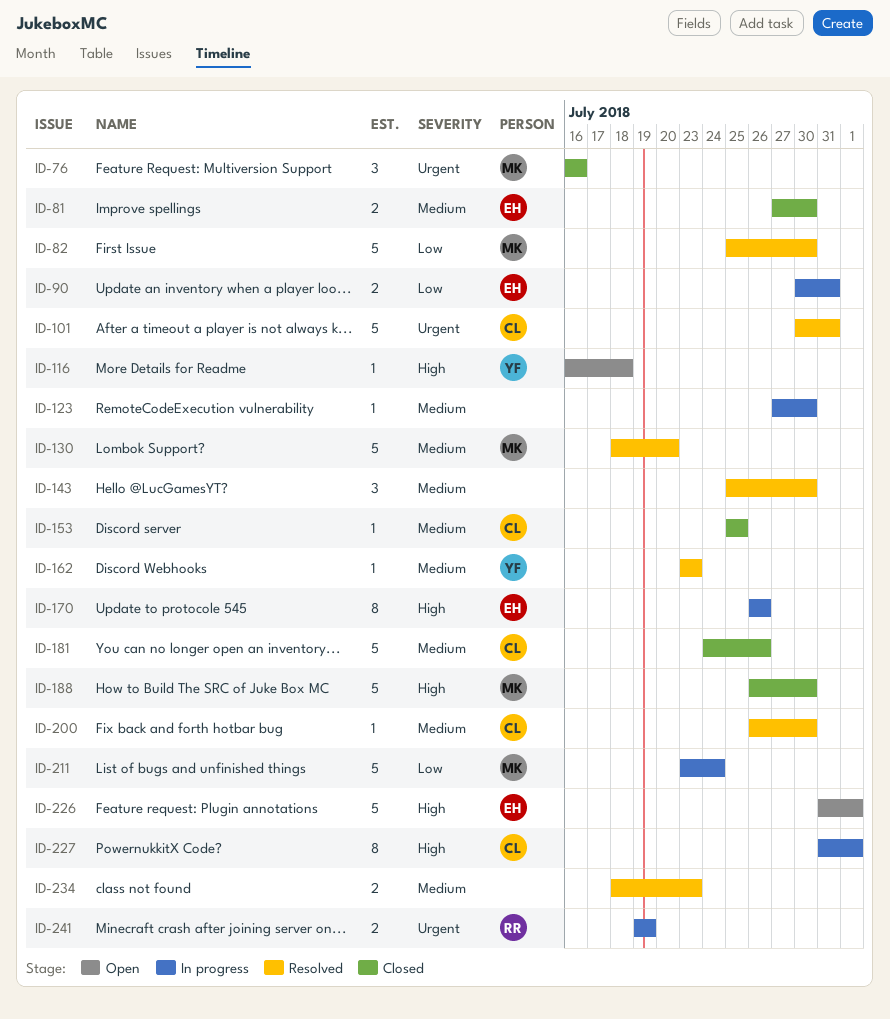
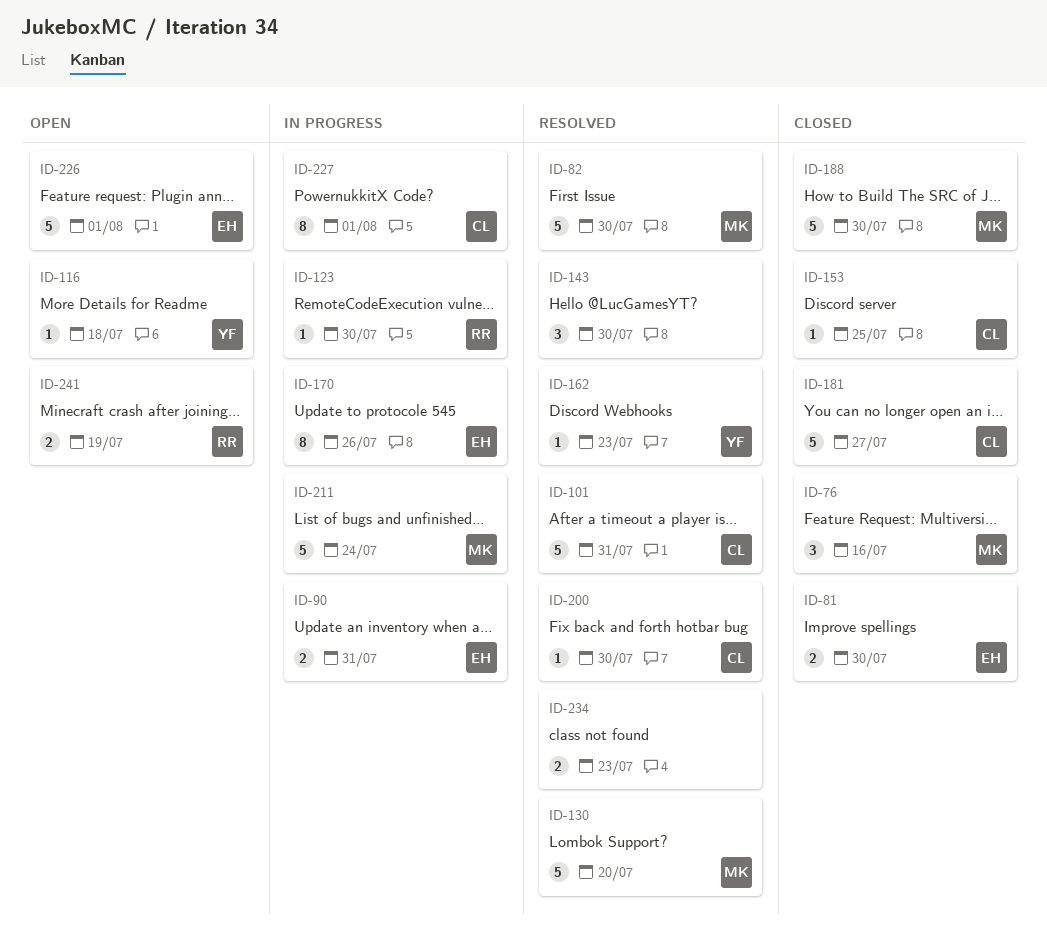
ID-123, owner: none -> RR
ID-181, due: Jul 26 -> Jul 27
ID-241, status: In progress -> Open

